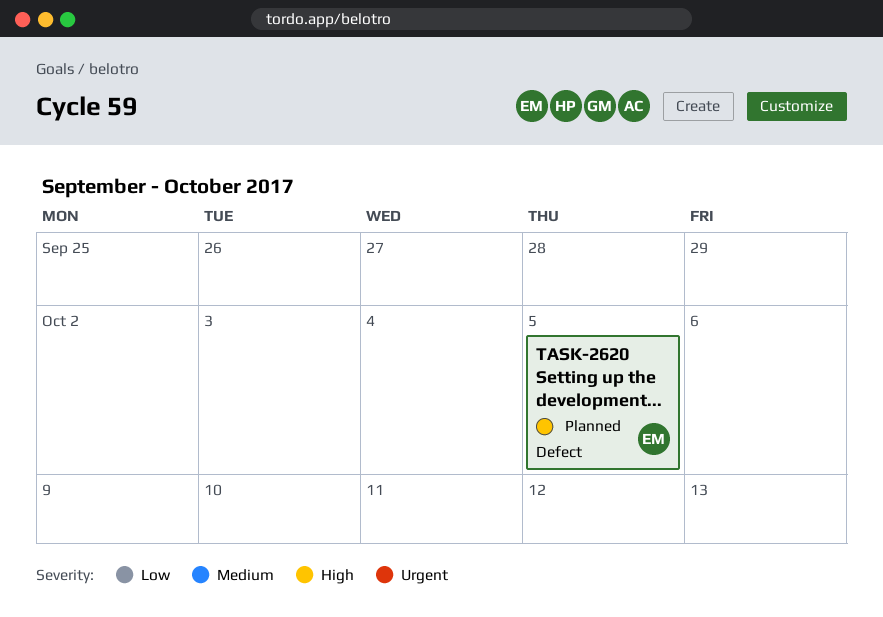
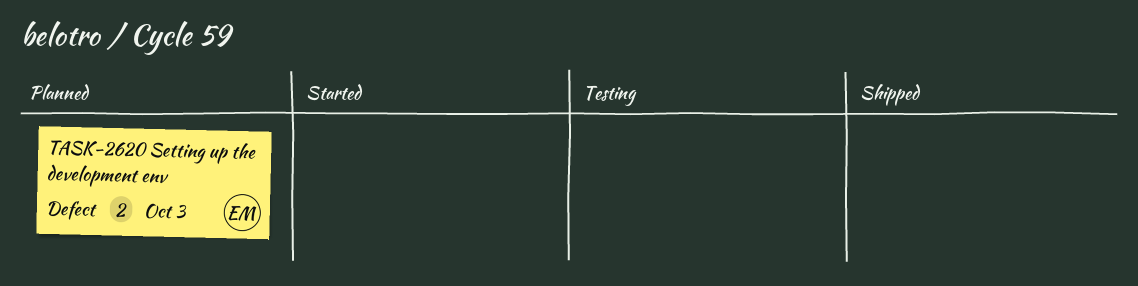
TASK-2620, due: Oct 5 -> Oct 3

